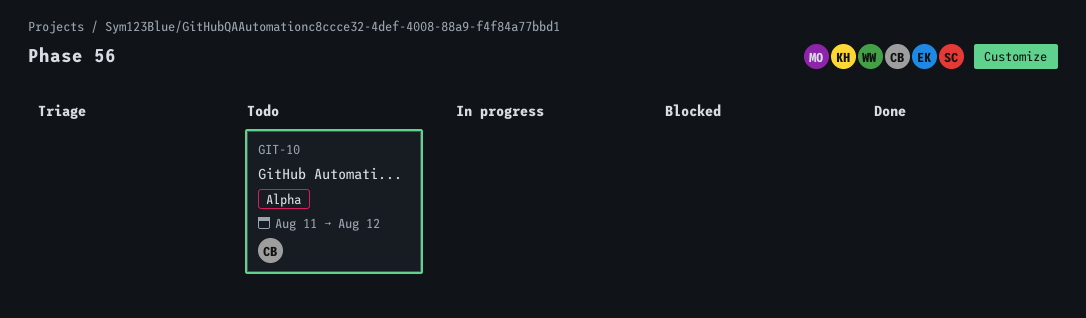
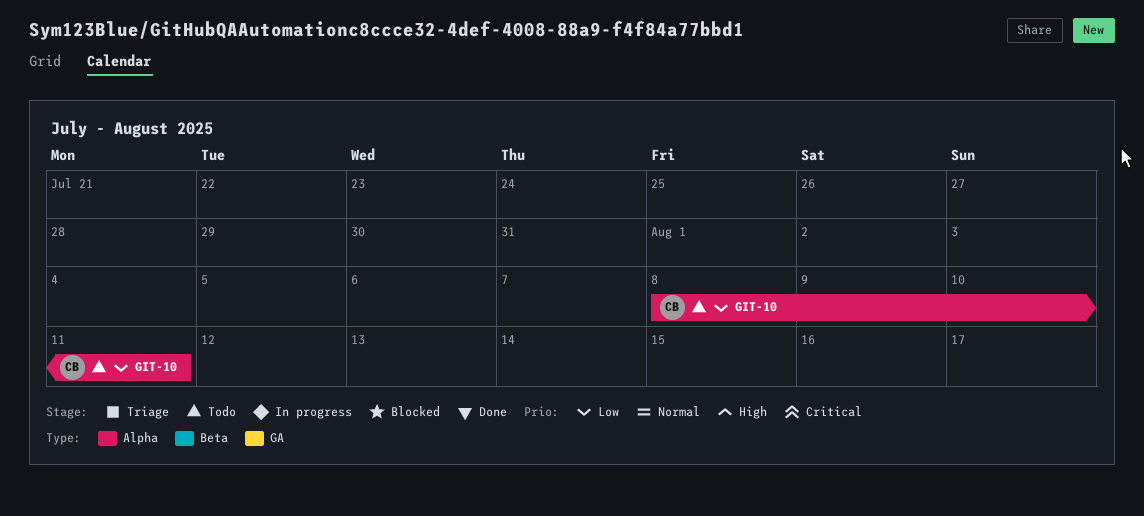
GIT-10, start: Aug 11 -> Aug 8
GIT-10, due: Aug 12 -> Aug 11

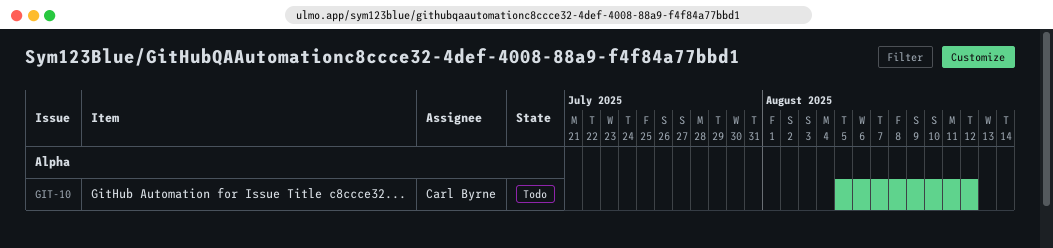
GIT-10, start: Aug 8 -> Aug 5
GIT-10, due: Aug 11 -> Aug 12

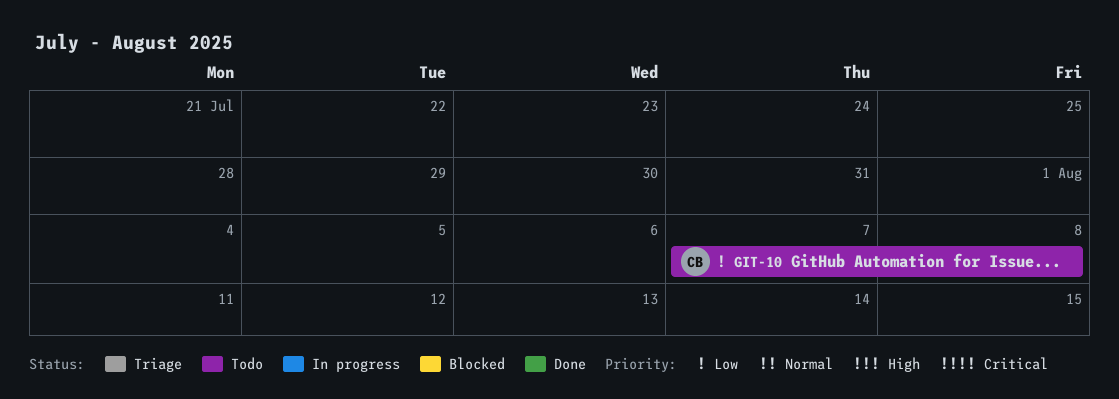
GIT-10, start: Aug 5 -> Aug 7
GIT-10, due: Aug 12 -> Aug 8

